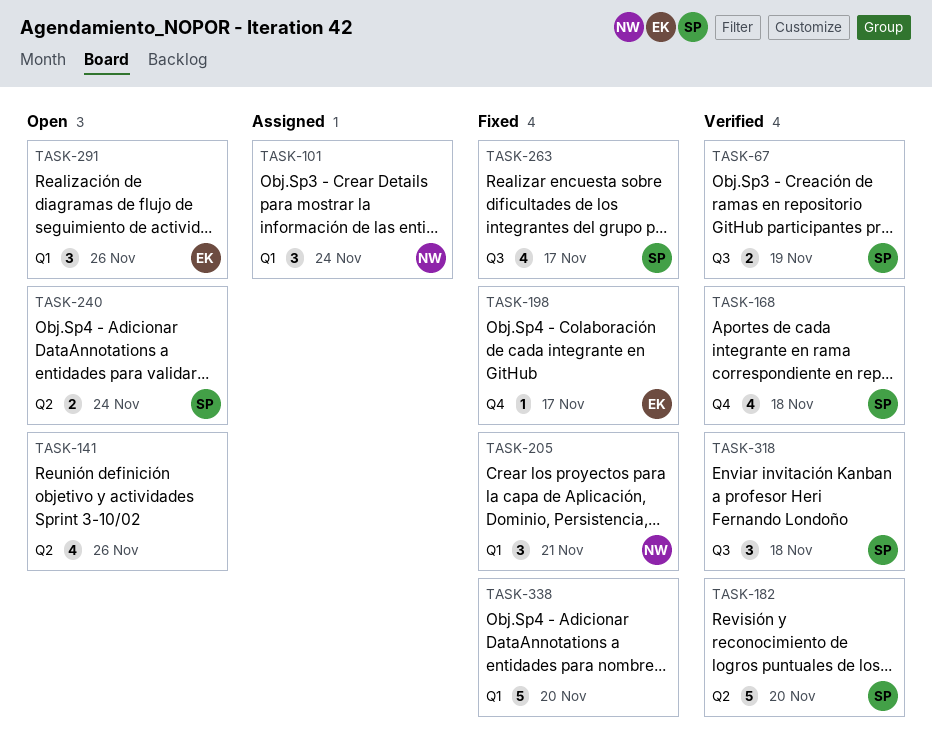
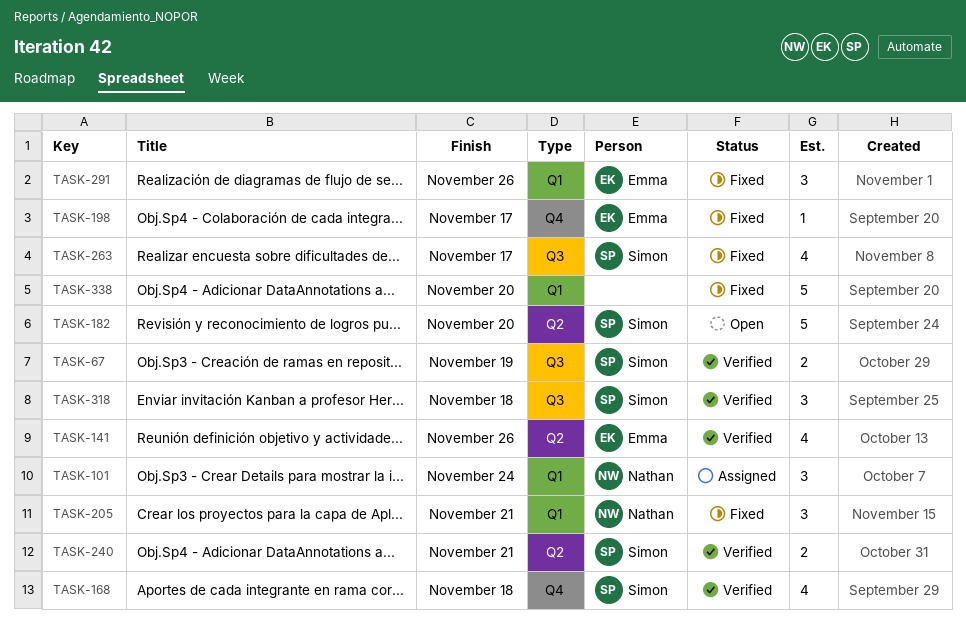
TASK-141, status: Open -> Verified
TASK-141, owner: none -> Emma
TASK-182, status: Verified -> Open
TASK-240, status: Open -> Verified
TASK-240, due: Nov 24 -> Nov 21
TASK-291, status: Open -> Fixed

